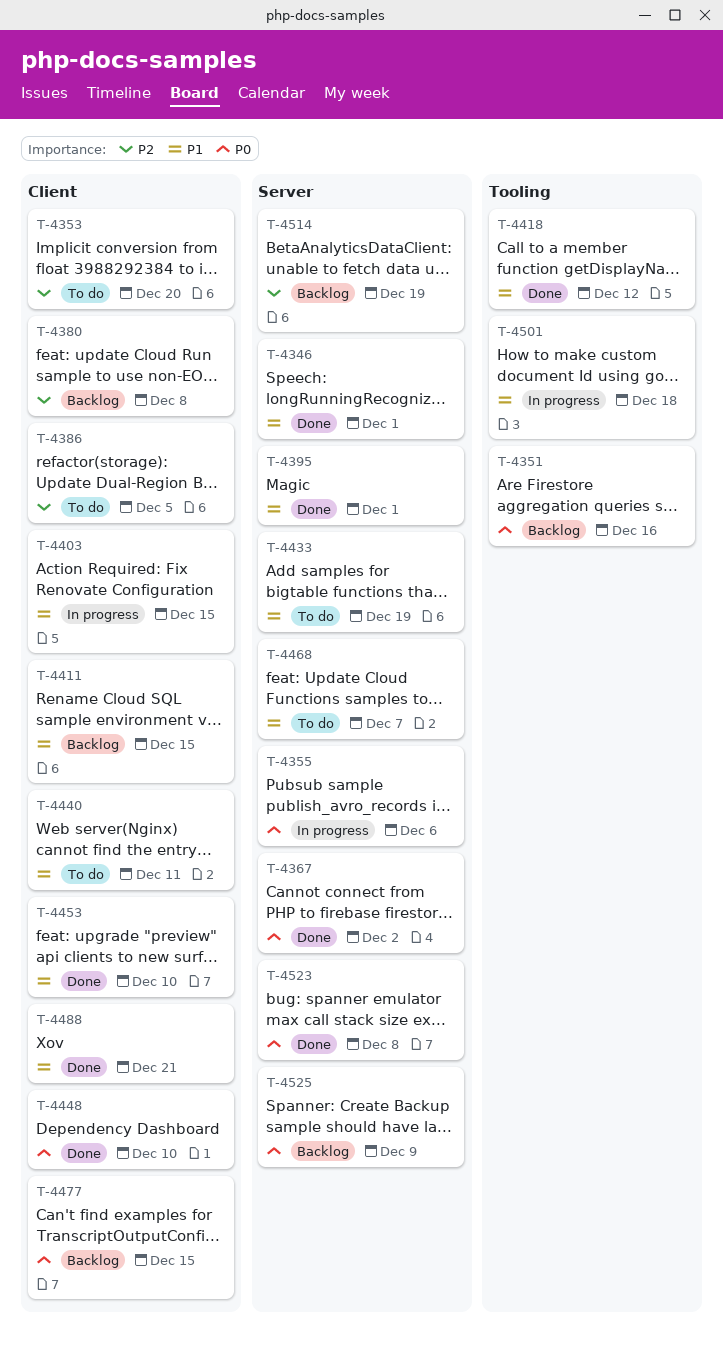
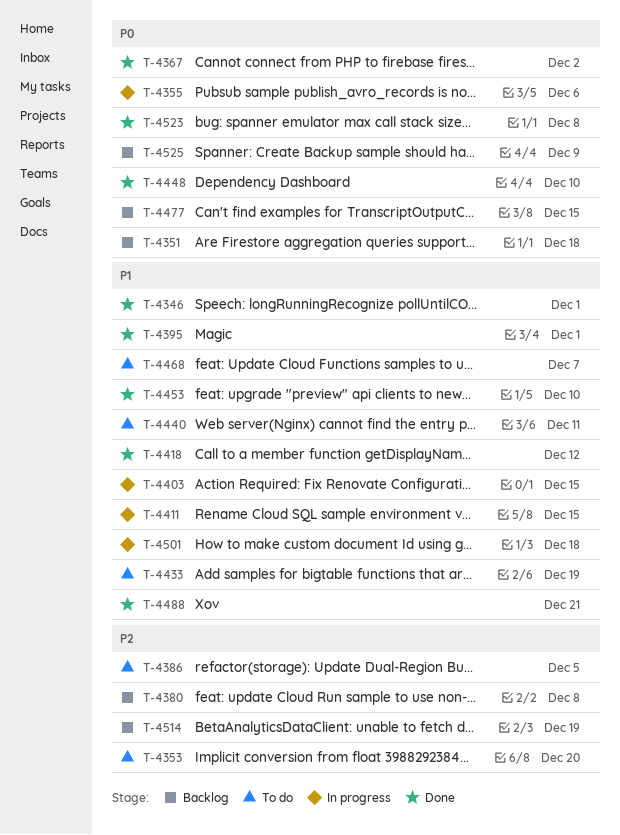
T-4351, due: Dec 16 -> Dec 18
T-4411, status: Backlog -> In progress

